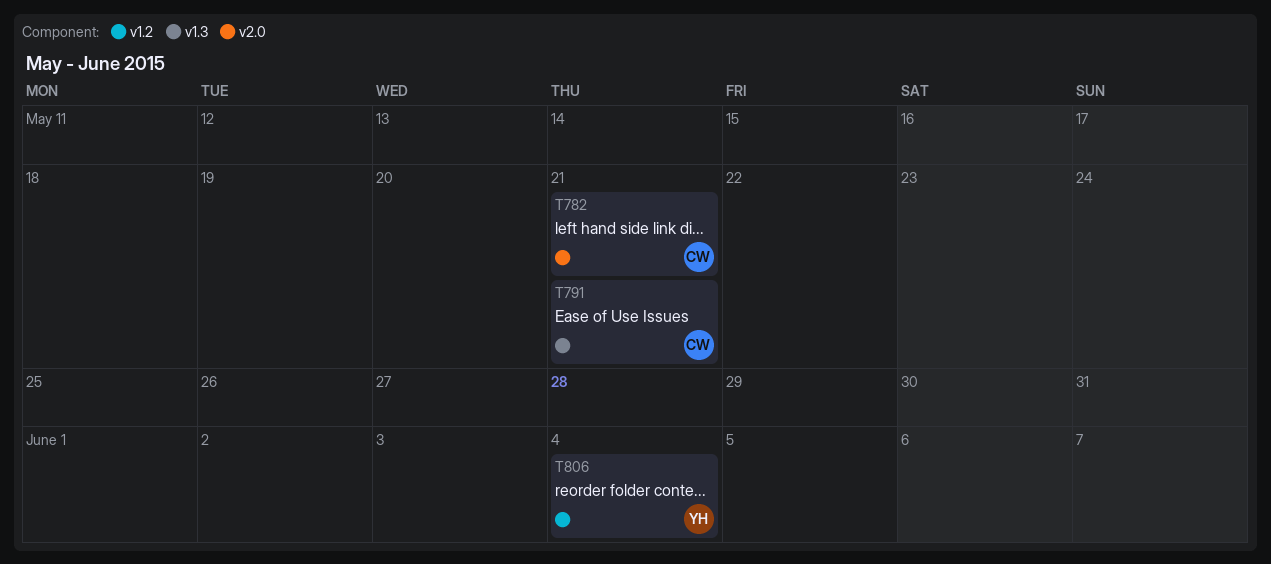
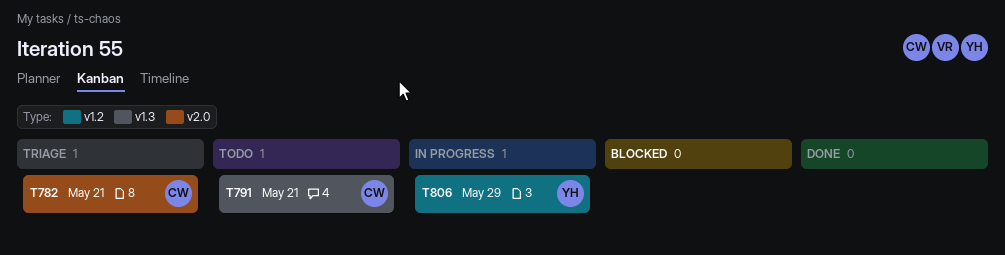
T806, due: Jun 4 -> May 29

